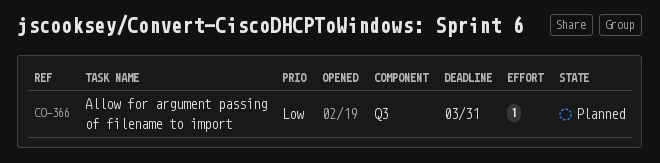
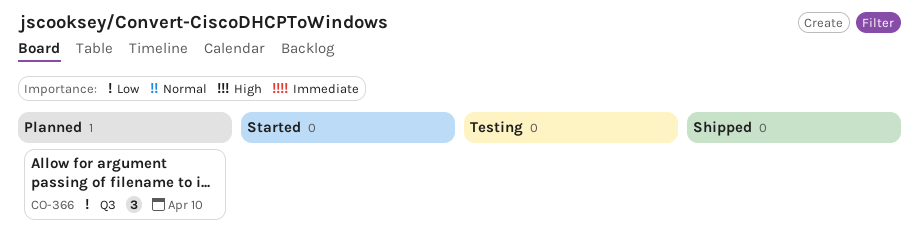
CO-366, estimate: 1 -> 3
CO-366, due: Mar 31 -> Apr 10

